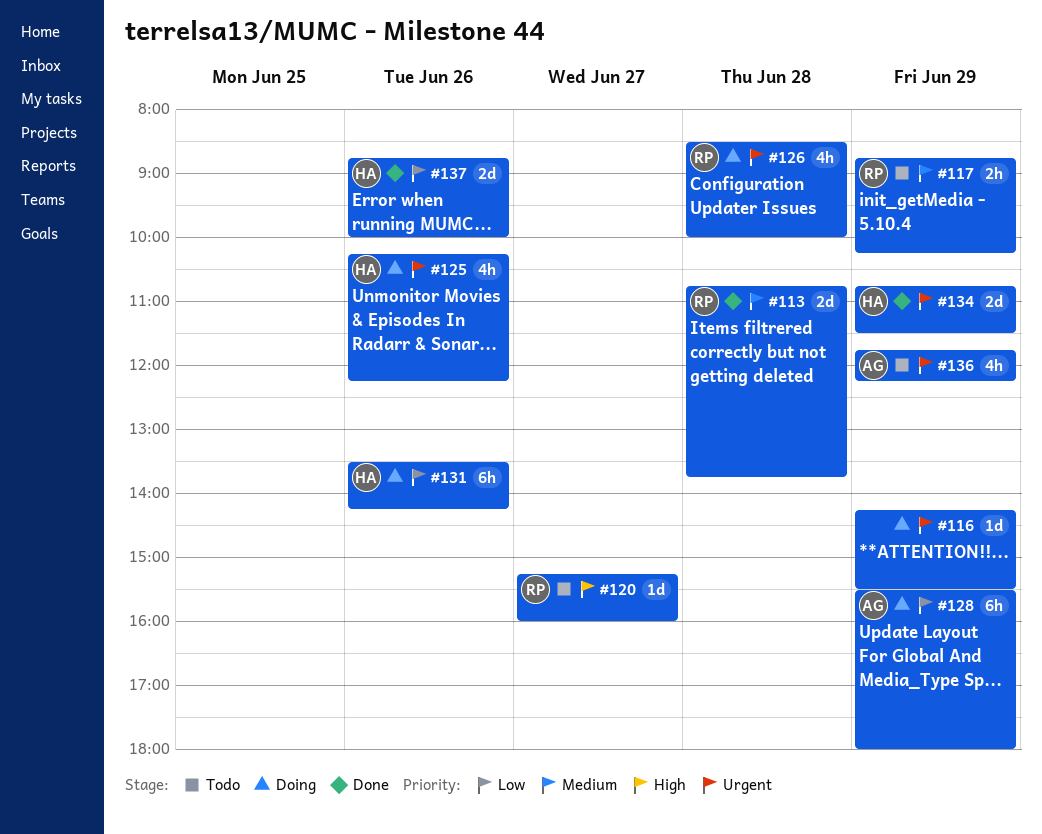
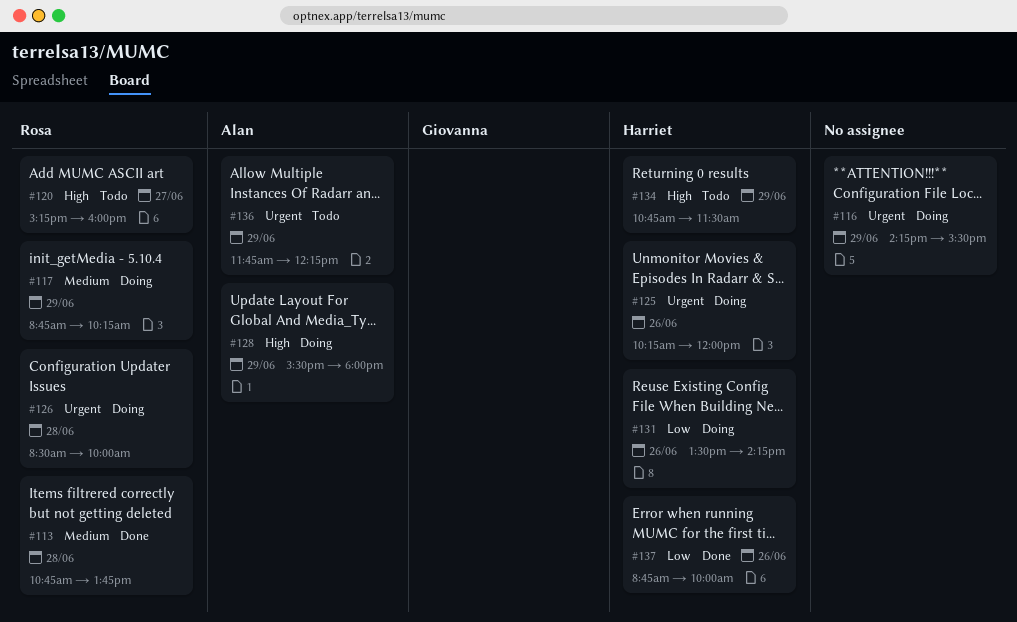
#117, status: Todo -> Doing
#125, ends: 12:15 -> 12:00
#128, priority: Low -> High
#134, status: Done -> Todo
#134, priority: Urgent -> High

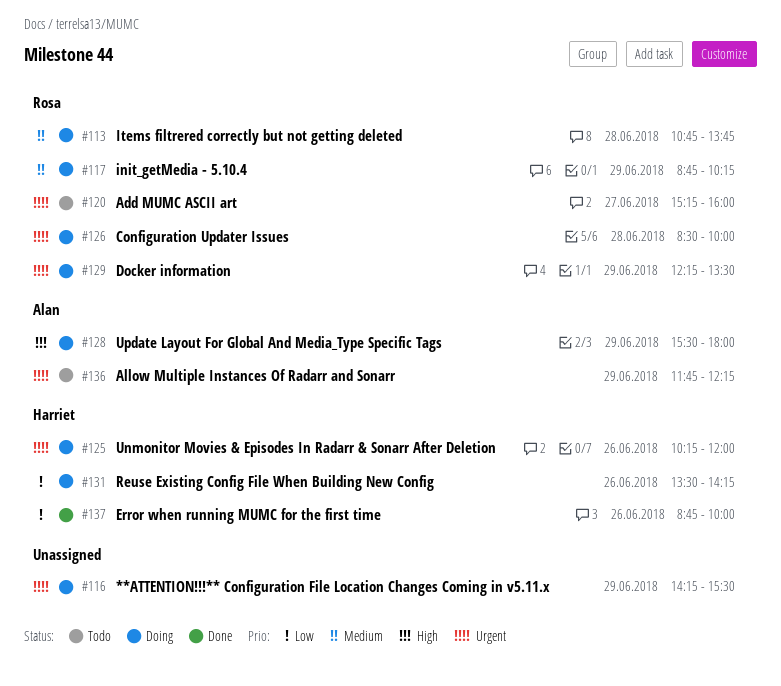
#113, status: Done -> Doing
#120, priority: High -> Urgent
#129: none -> present
#134: present -> none

